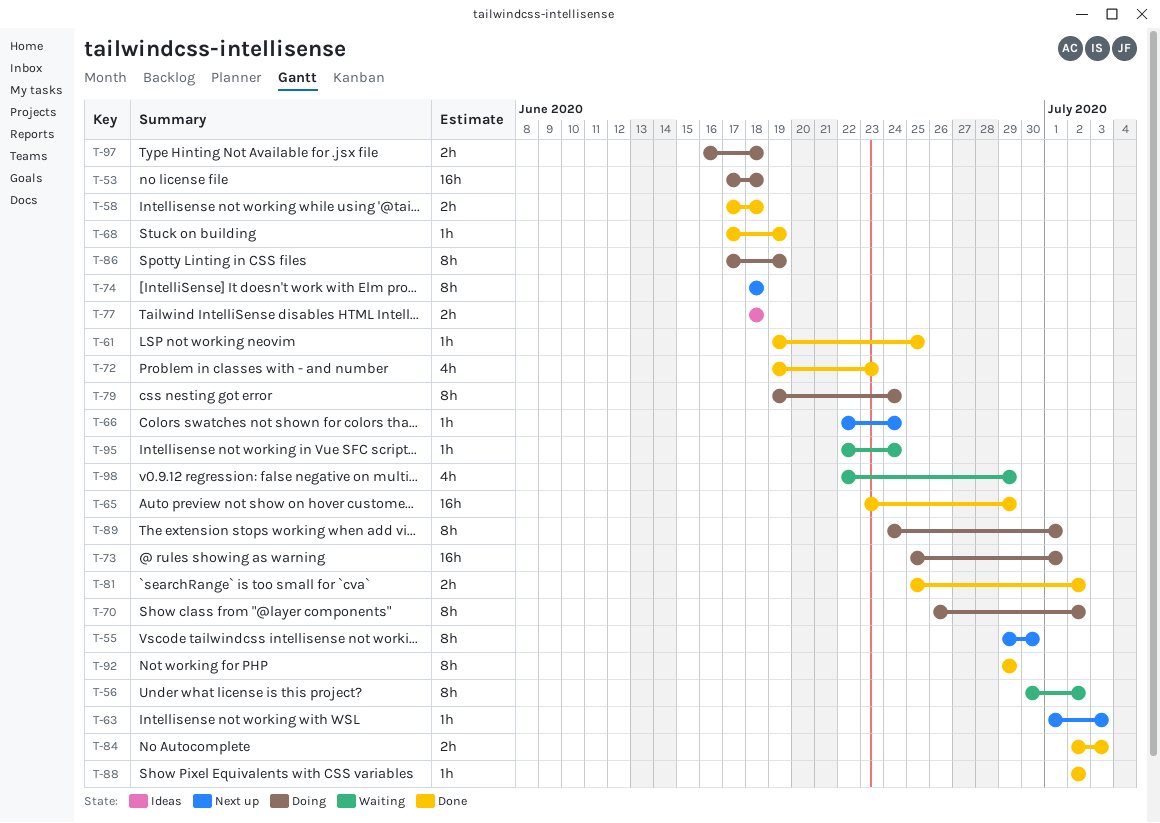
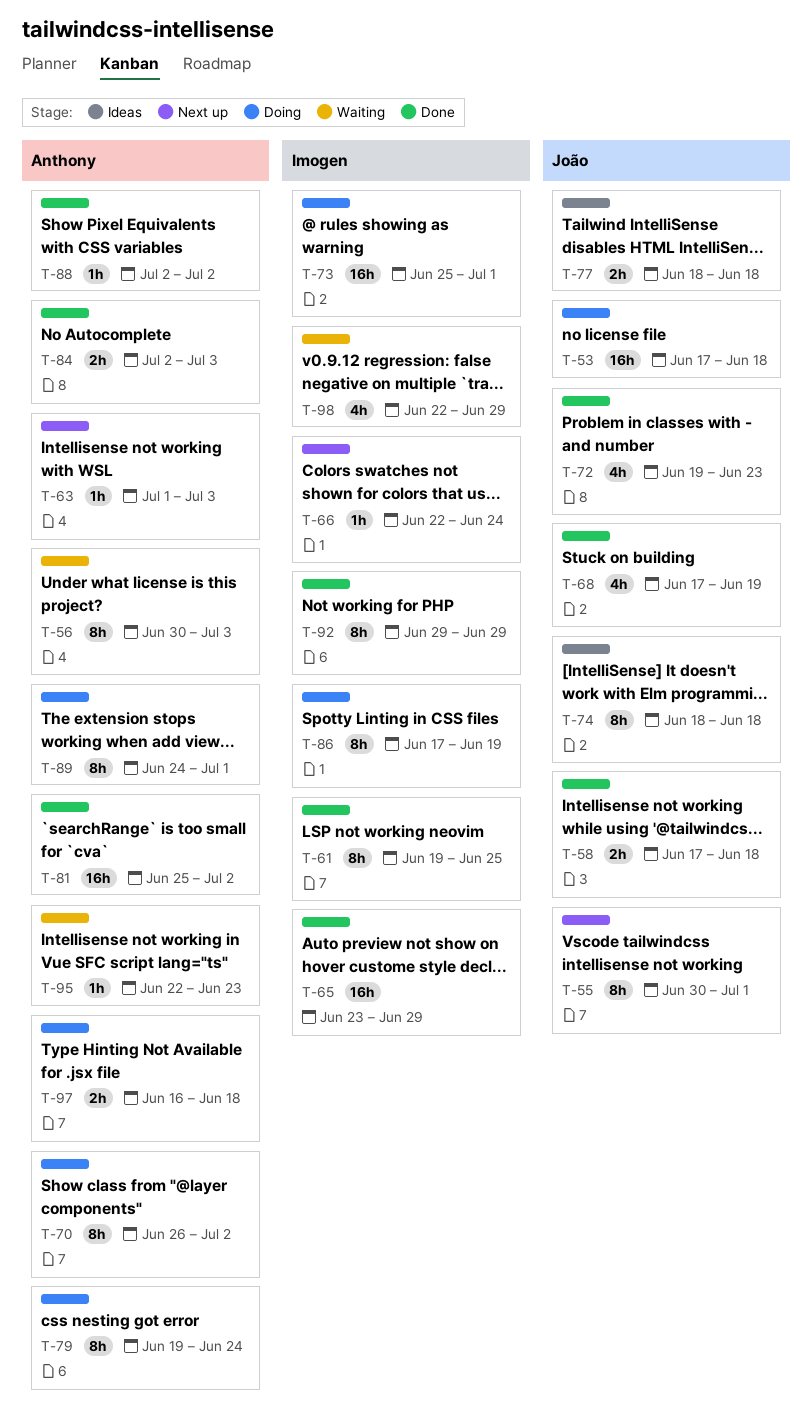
T-55, start: Jun 29 -> Jun 30
T-55, due: Jun 30 -> Jul 1
T-56, due: Jul 2 -> Jul 3
T-61, estimate: 1h -> 8h
T-68, estimate: 1h -> 4h
T-74, status: Next up -> Ideas
T-81, estimate: 2h -> 16h
T-95, due: Jun 24 -> Jun 23

